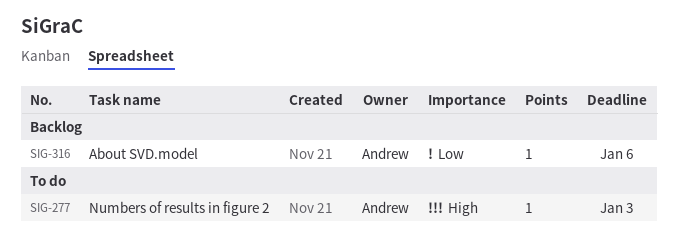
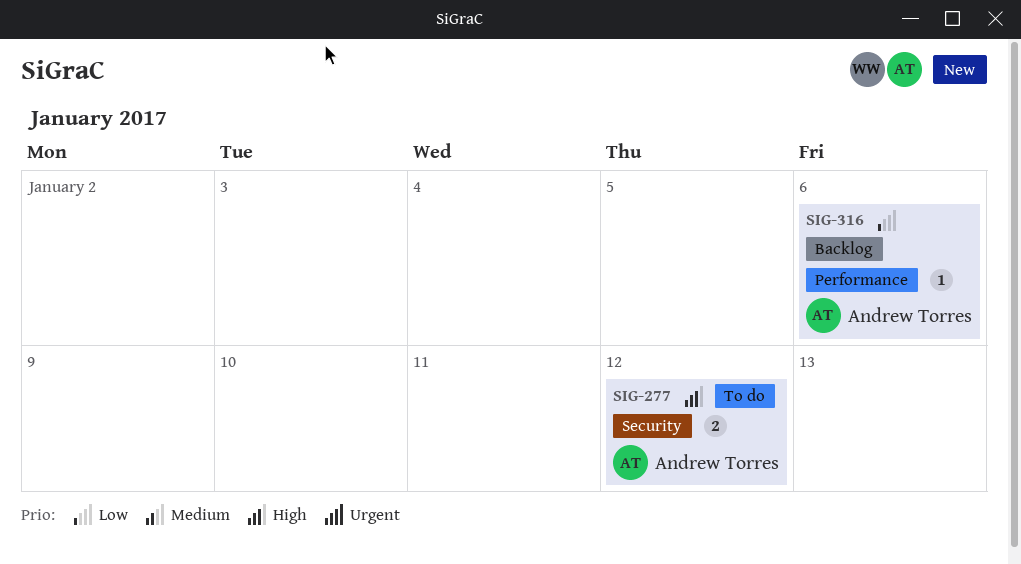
SIG-277, estimate: 1 -> 2
SIG-277, due: Jan 3 -> Jan 12

